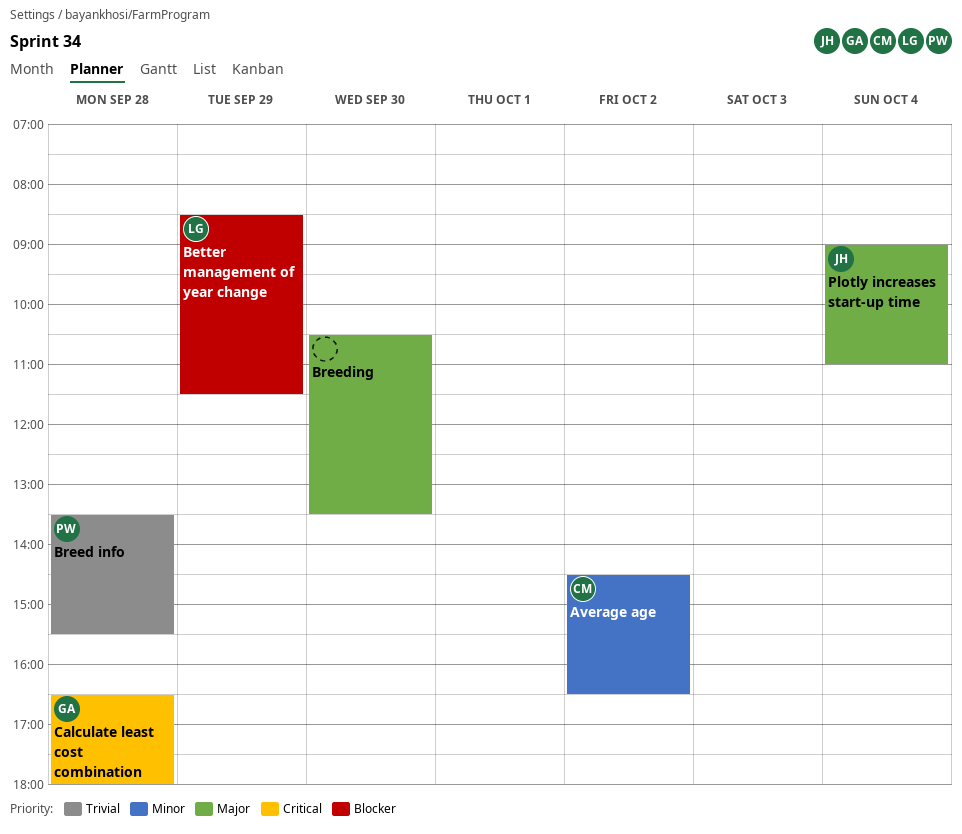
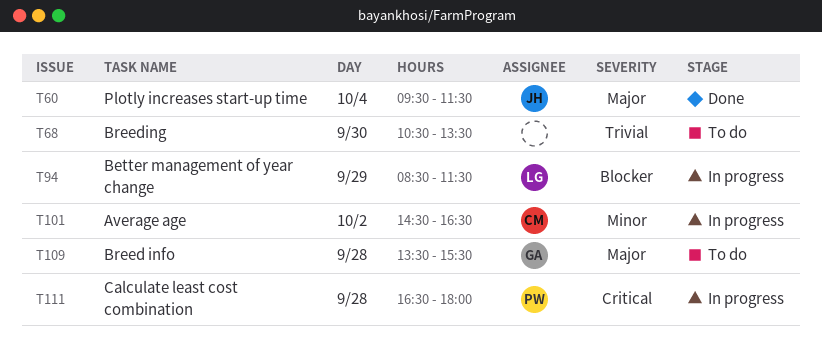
Breed info, owner: PW -> GA
Breed info, priority: Trivial -> Major
Breeding, priority: Major -> Trivial
Calculate least cost combination, owner: GA -> PW
Plotly increases start-up time, begins: 09:00 -> 09:30
Plotly increases start-up time, ends: 11:00 -> 11:30

